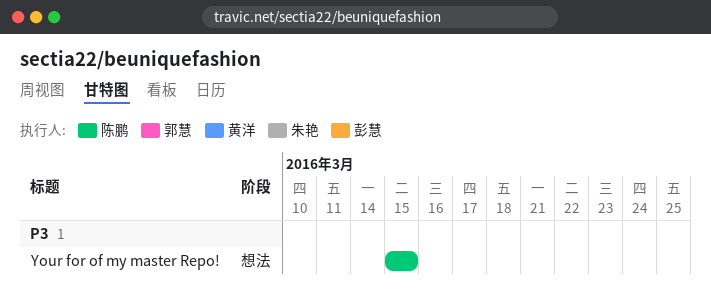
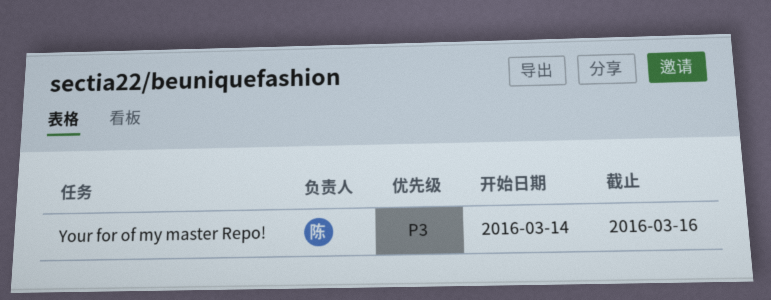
Your for of my master Repo!, start: Mar 15 -> Mar 14
Your for of my master Repo!, due: Mar 15 -> Mar 16

